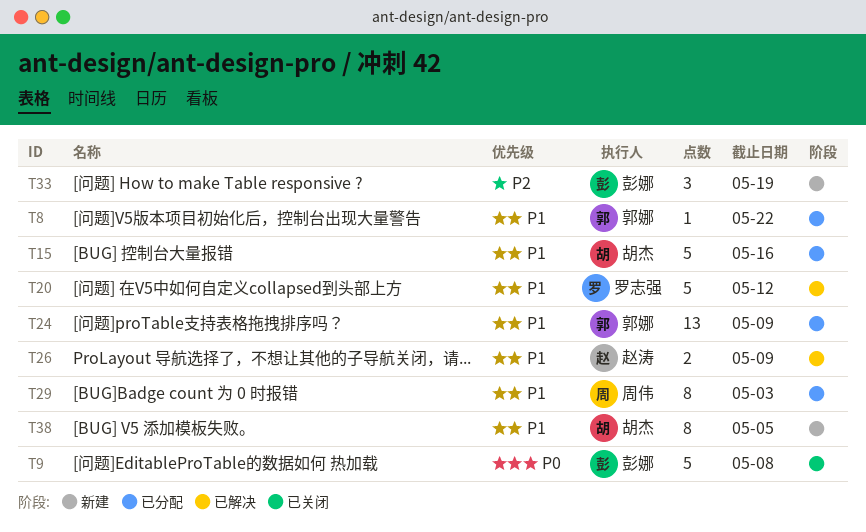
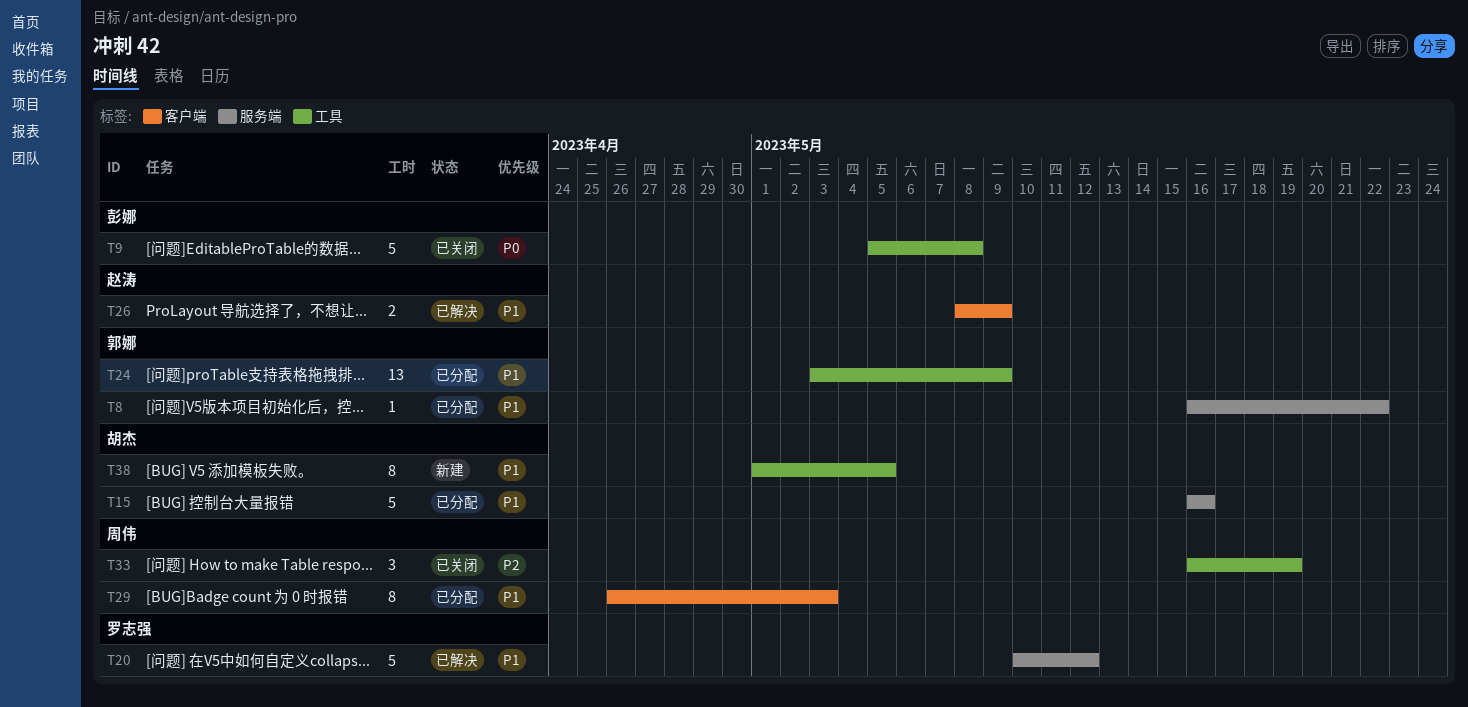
T33, status: 新建 -> 已关闭
T33, owner: 彭娜 -> 周伟

